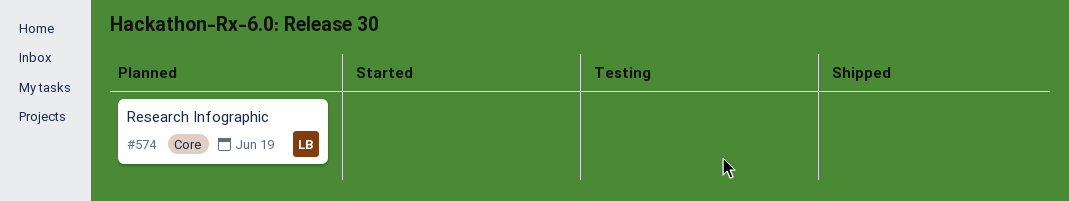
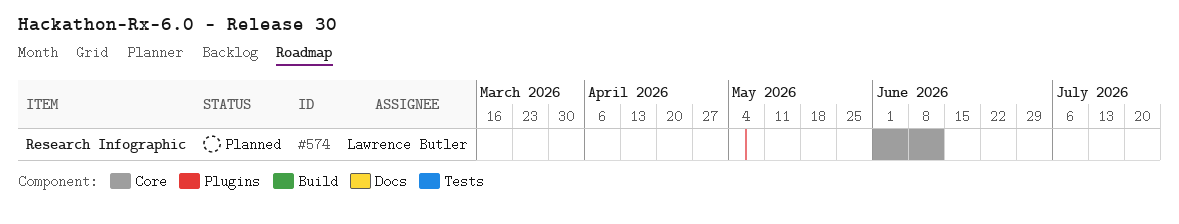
#574, due: Jun 19 -> Jun 12

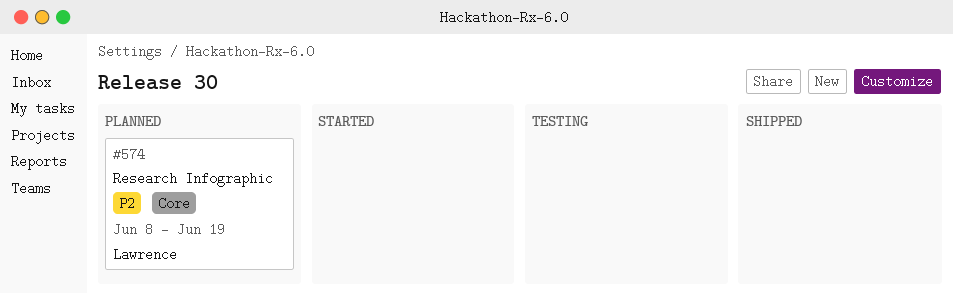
#574, start: Jun 1 -> Jun 8
#574, due: Jun 12 -> Jun 19

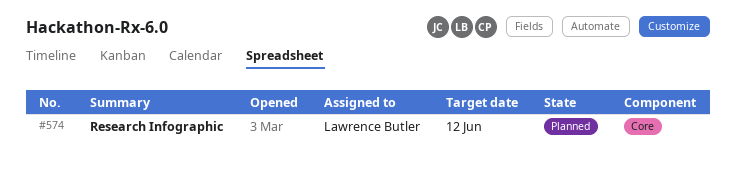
#574, due: Jun 19 -> Jun 12

